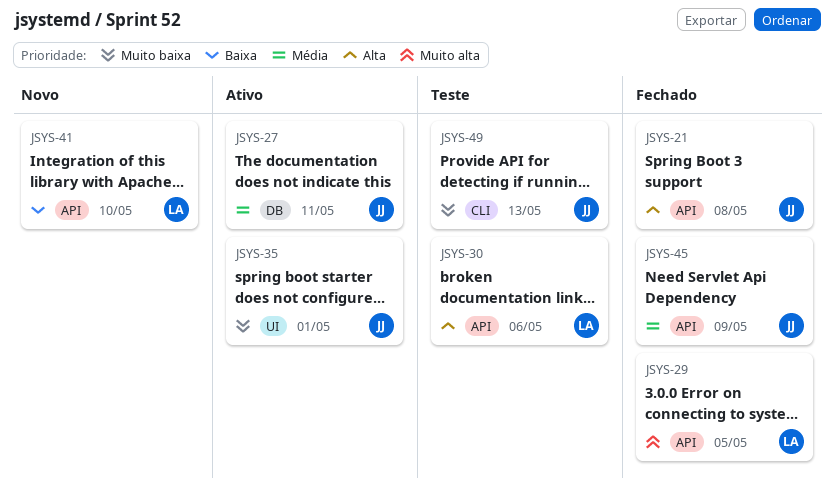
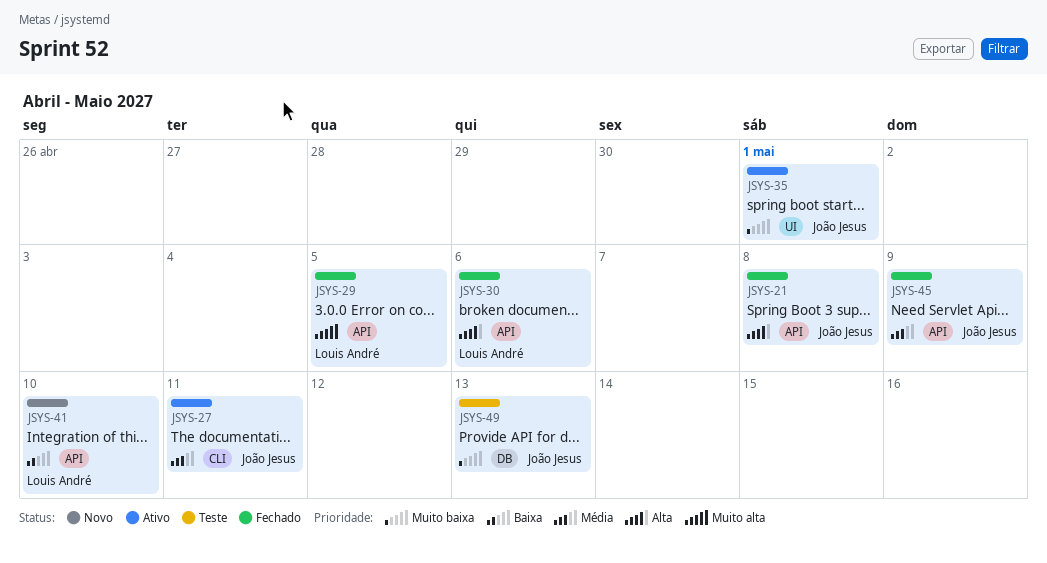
JSYS-27, label: DB -> CLI
JSYS-30, status: Teste -> Fechado
JSYS-49, label: CLI -> DB

